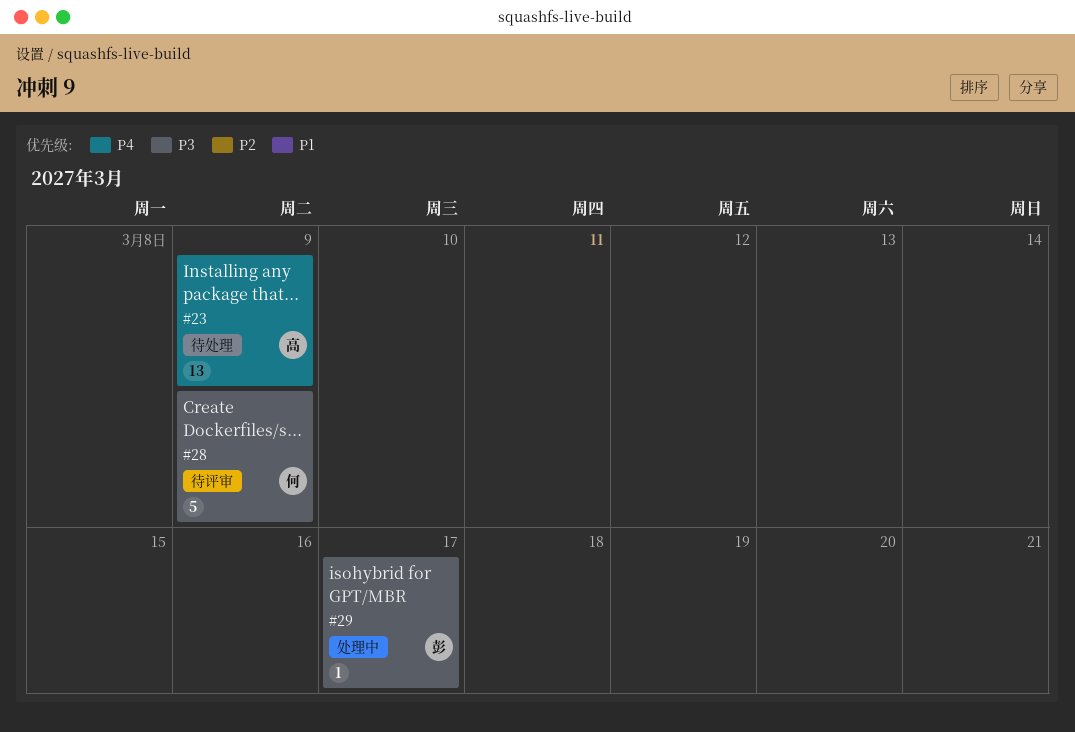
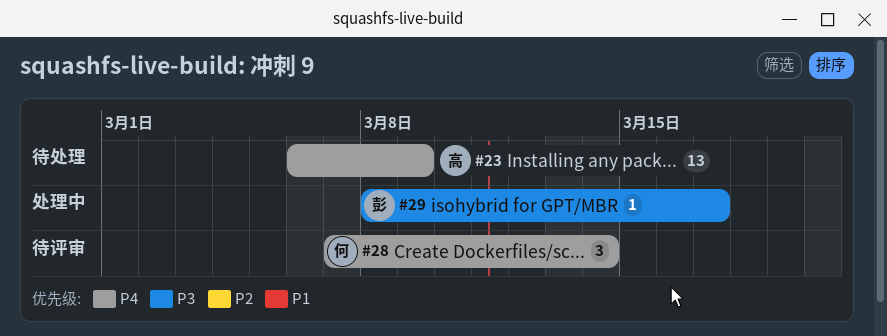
#28, priority: P3 -> P4
#28, estimate: 5 -> 3
#28, due: Mar 9 -> Mar 14

